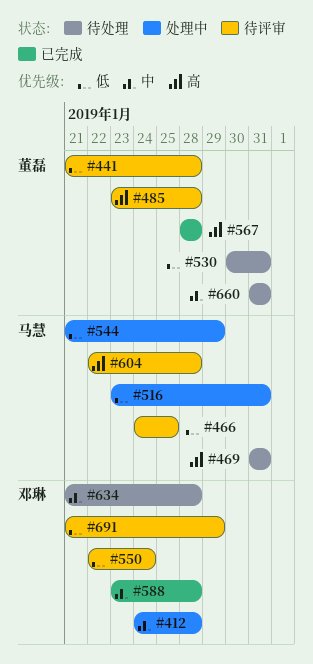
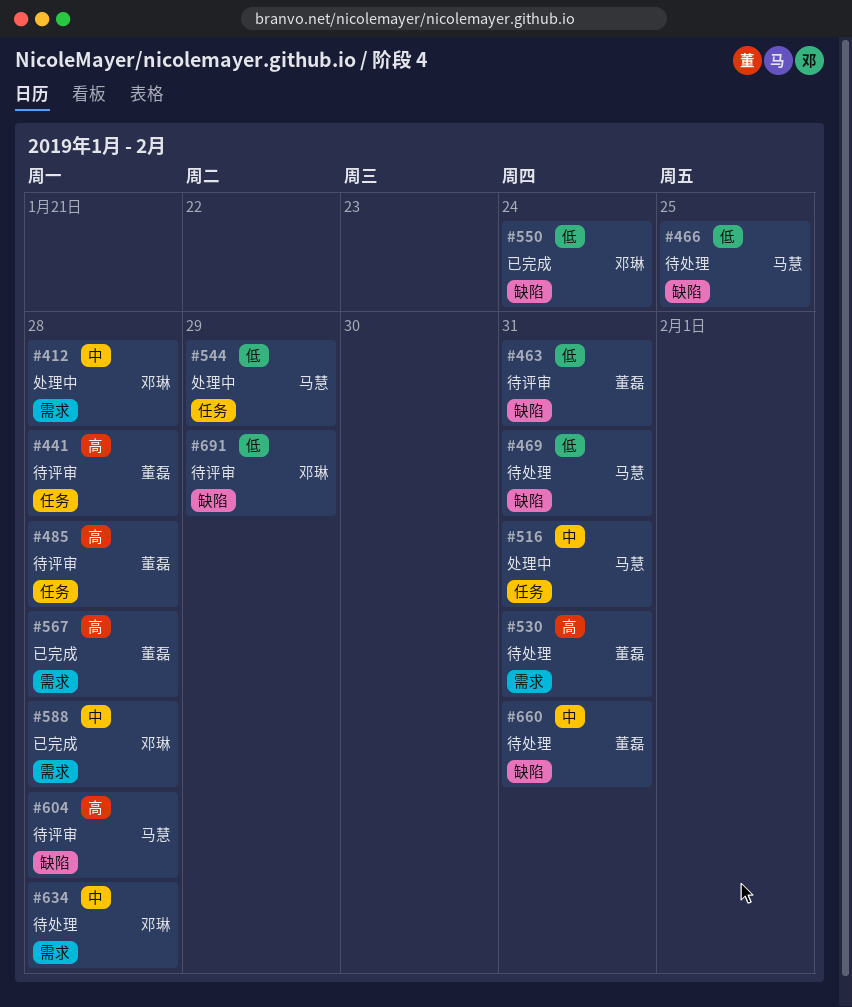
#441, priority: 低 -> 高
#463: none -> present
#466, status: 待评审 -> 待处理
#469, priority: 高 -> 低
#516, priority: 低 -> 中
#530, priority: 低 -> 高
#550, status: 待评审 -> 已完成

